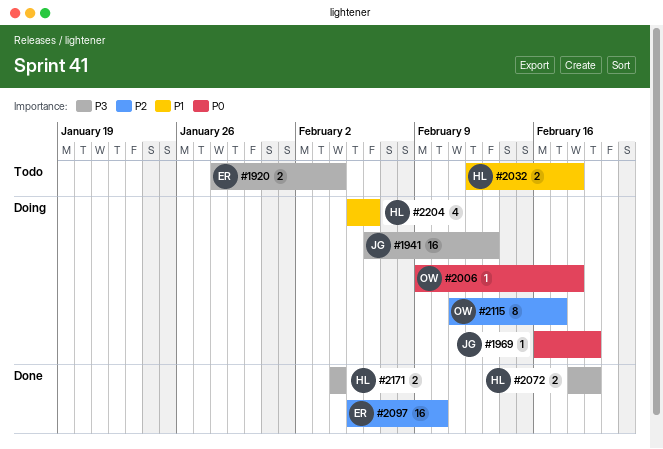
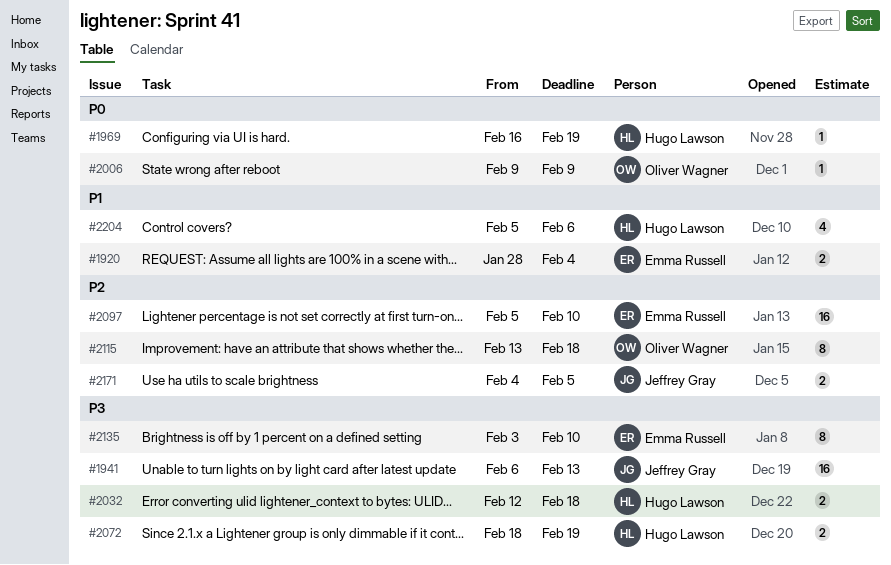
#1920, priority: P3 -> P1
#1969, owner: Jeffrey Gray -> Hugo Lawson
#2006, due: Feb 18 -> Feb 9
#2032, priority: P1 -> P3
#2115, start: Feb 11 -> Feb 13
#2115, due: Feb 17 -> Feb 18
#2135: none -> present
#2171, owner: Hugo Lawson -> Jeffrey Gray
#2171, priority: P3 -> P2
#2171, due: Feb 4 -> Feb 5

